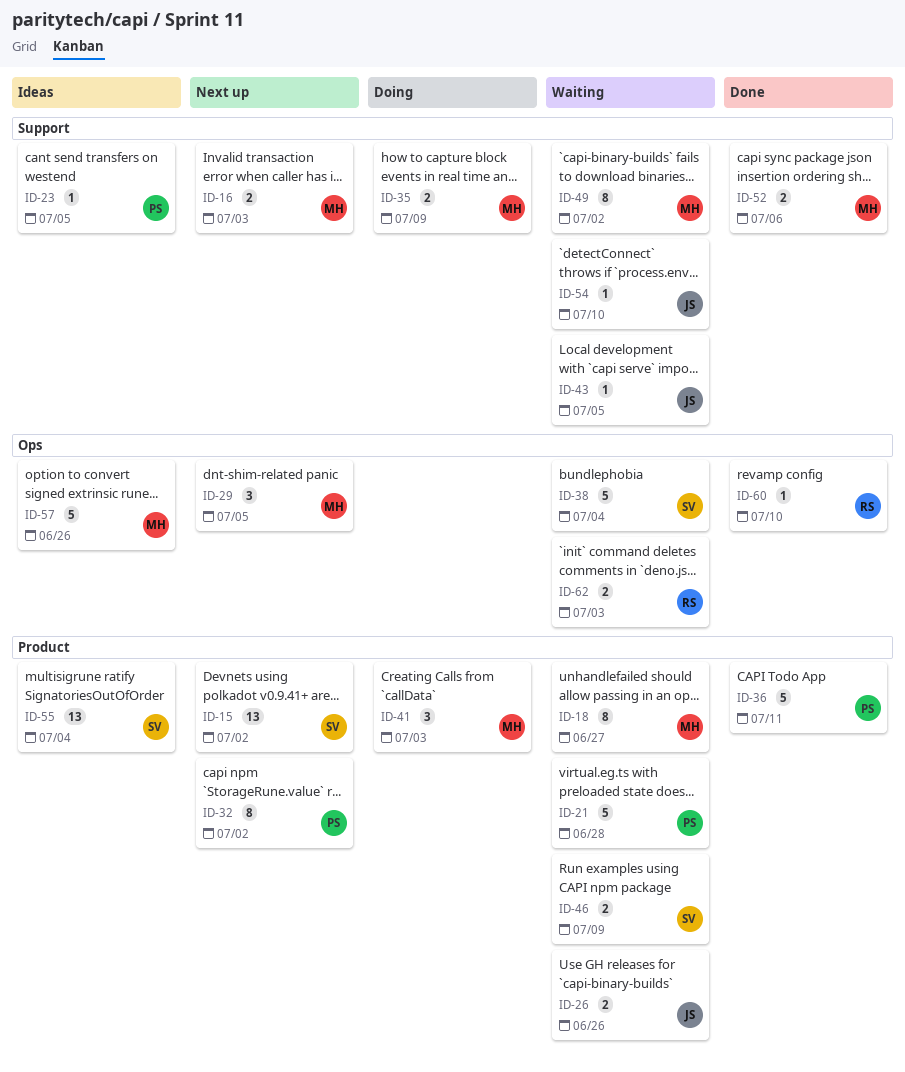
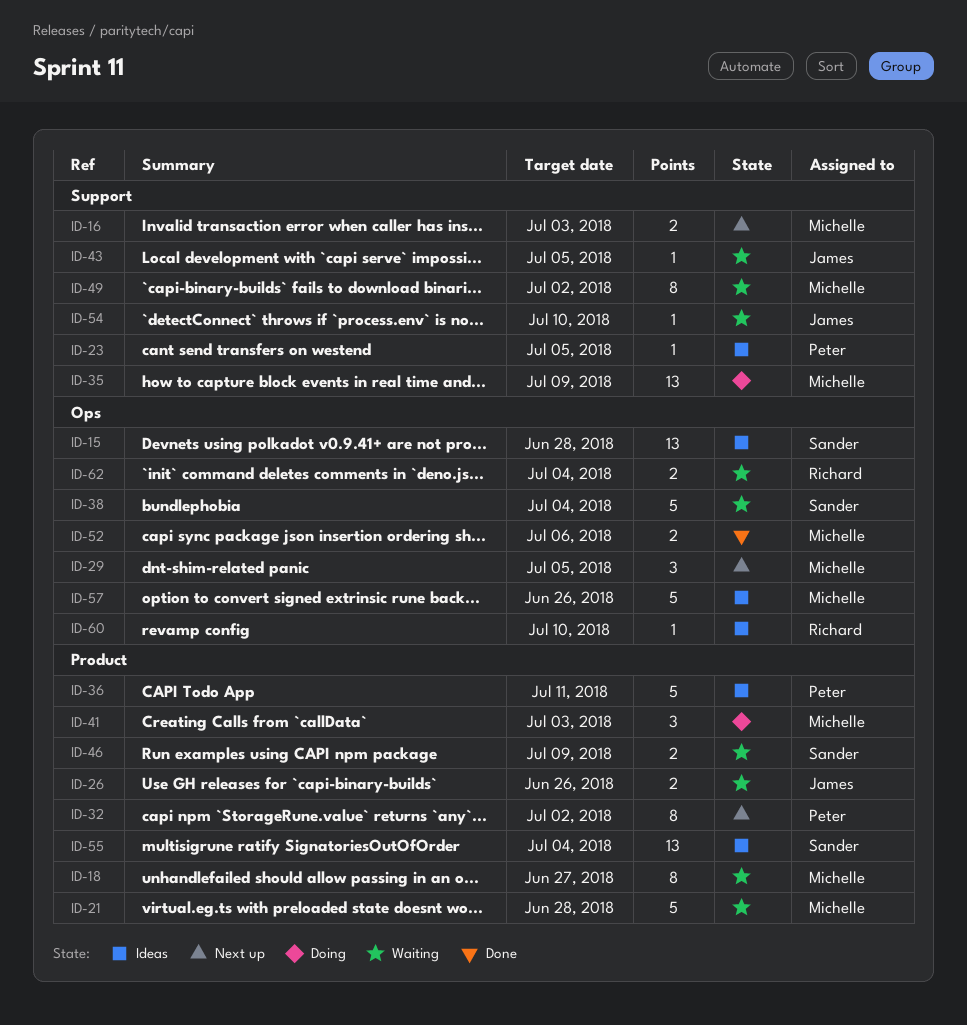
ID-15, status: Next up -> Ideas
ID-15, label: Product -> Ops
ID-15, due: Jul 2 -> Jun 28
ID-21, owner: Peter -> Michelle
ID-35, estimate: 2 -> 13
ID-36, status: Done -> Ideas
ID-52, label: Support -> Ops
ID-60, status: Done -> Ideas
ID-62, due: Jul 3 -> Jul 4

